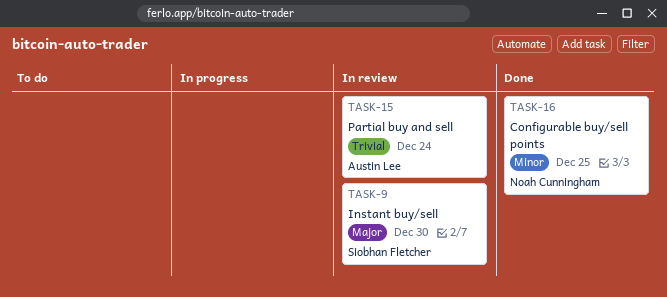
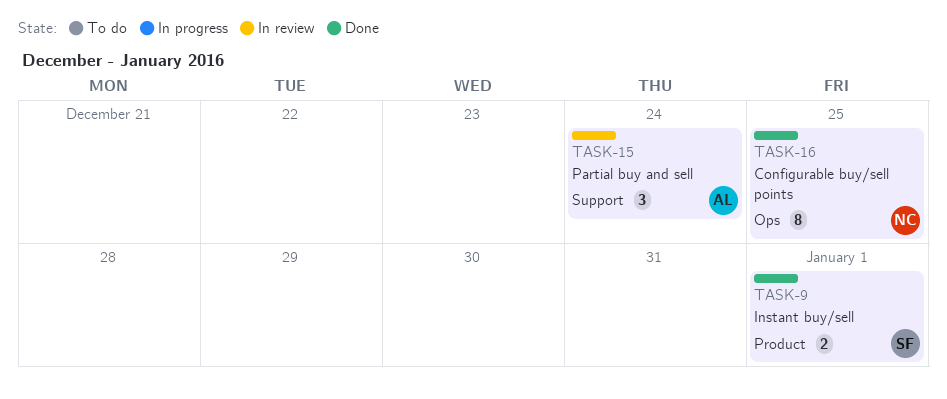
TASK-9, status: In review -> Done
TASK-9, due: Dec 30 -> Jan 1

